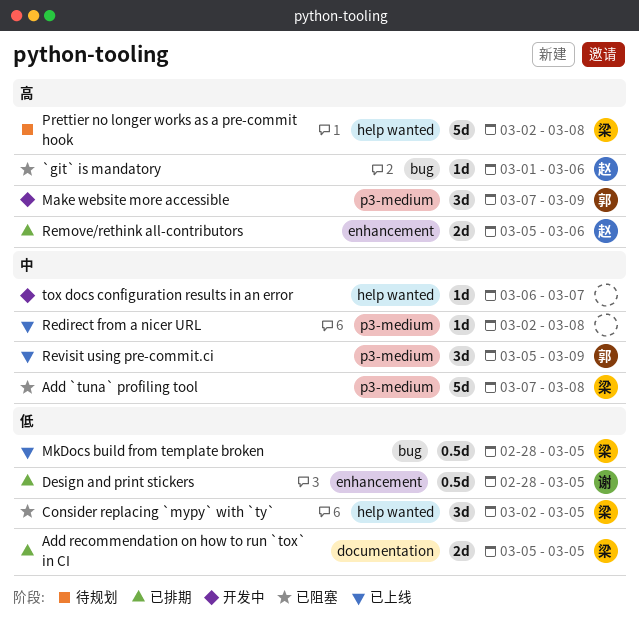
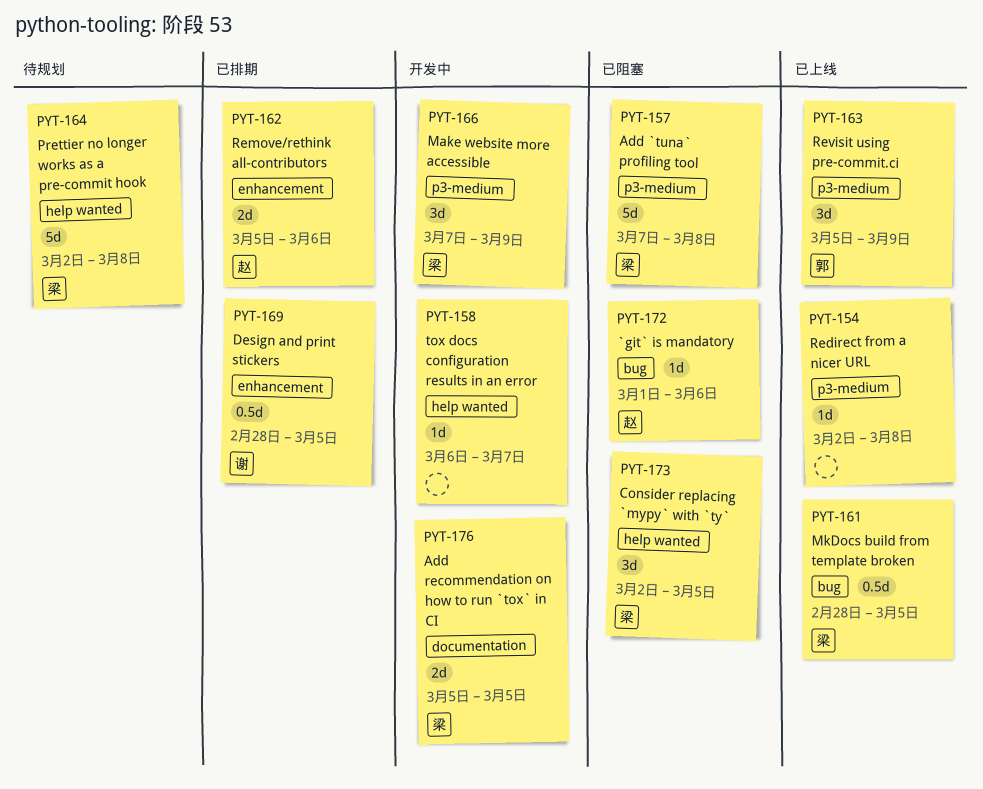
Add recommendation on how to run `tox` in CI, status: 已排期 -> 开发中
Make website more accessible, owner: 郭 -> 梁

